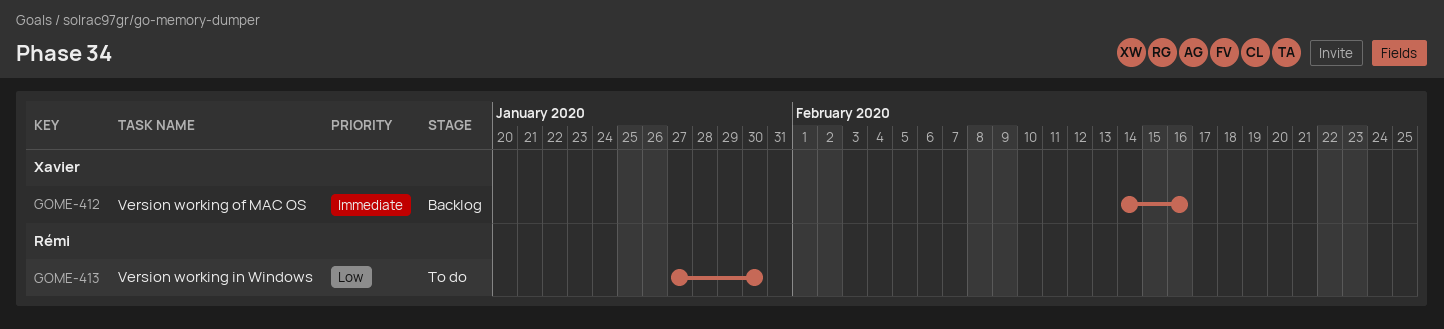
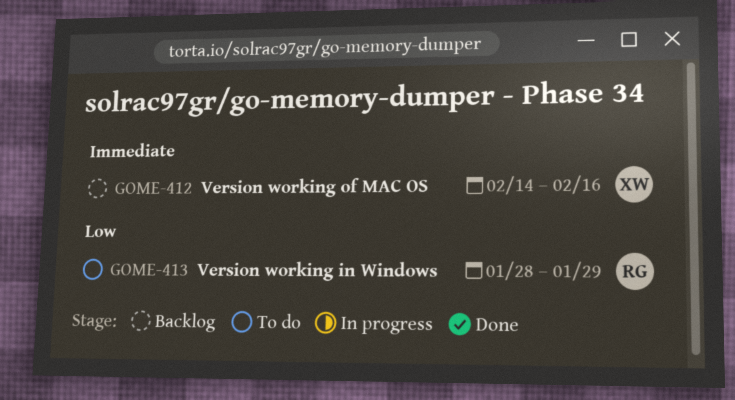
GOME-413, start: Jan 27 -> Jan 28
GOME-413, due: Jan 30 -> Jan 29

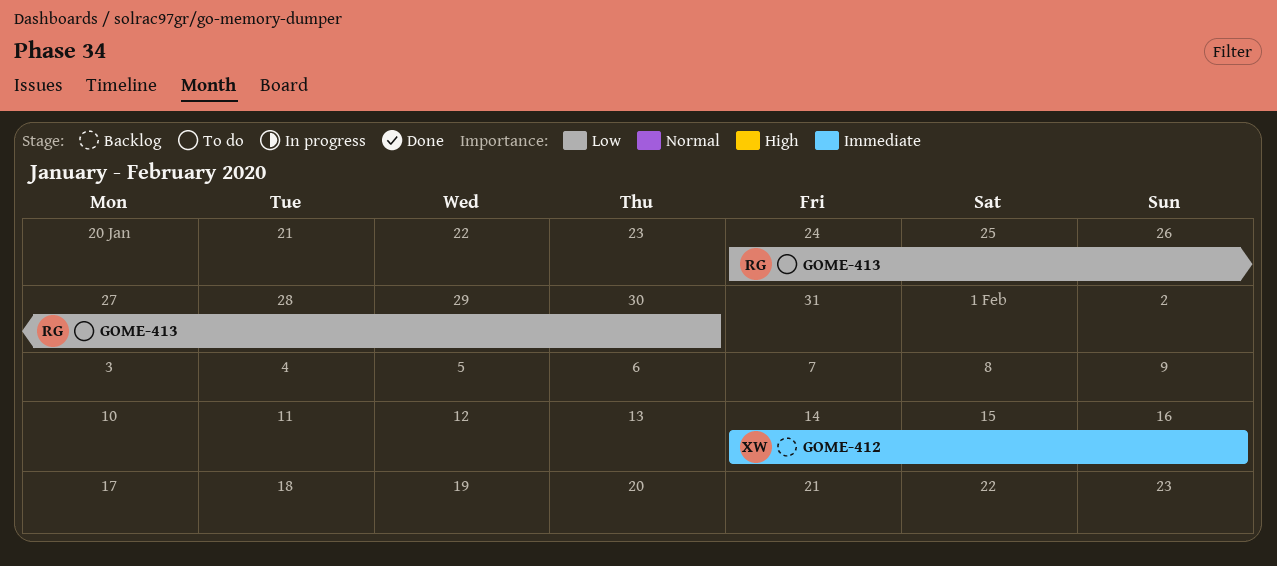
GOME-413, start: Jan 28 -> Jan 24
GOME-413, due: Jan 29 -> Jan 30

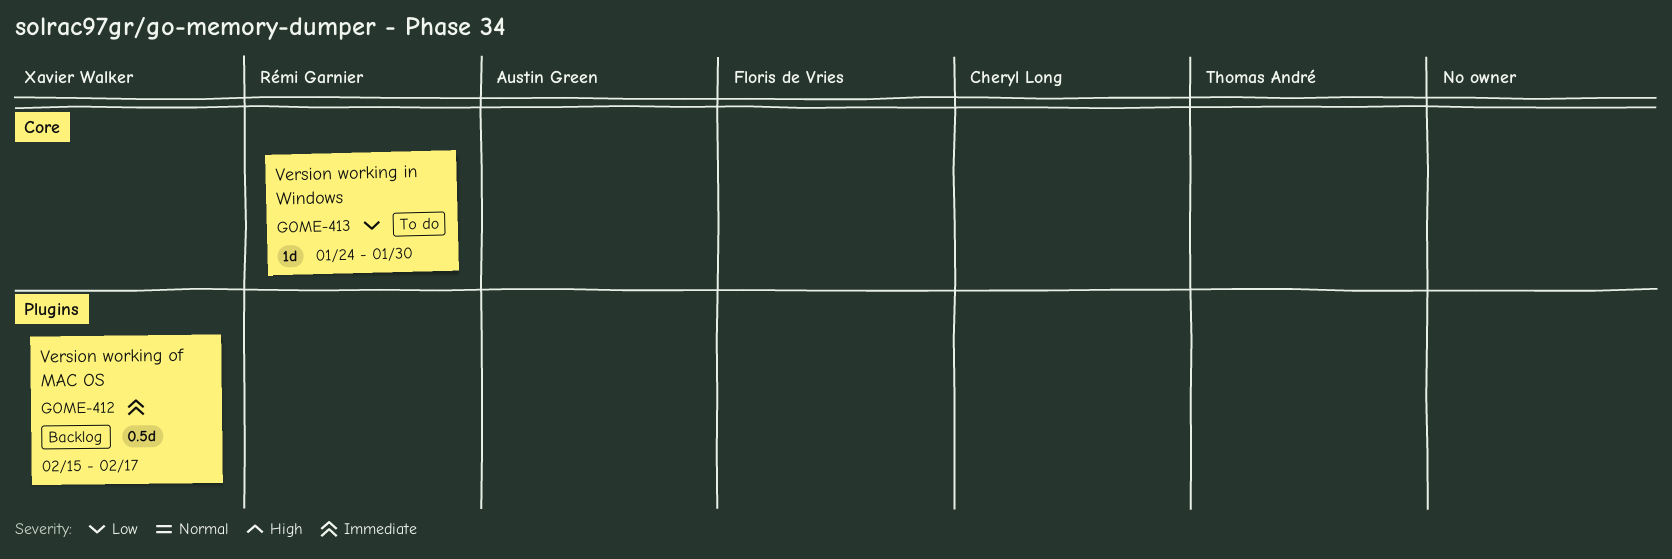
GOME-412, start: Feb 14 -> Feb 15
GOME-412, due: Feb 16 -> Feb 17

